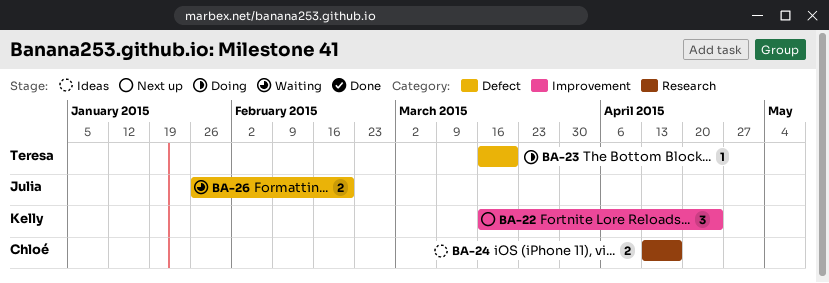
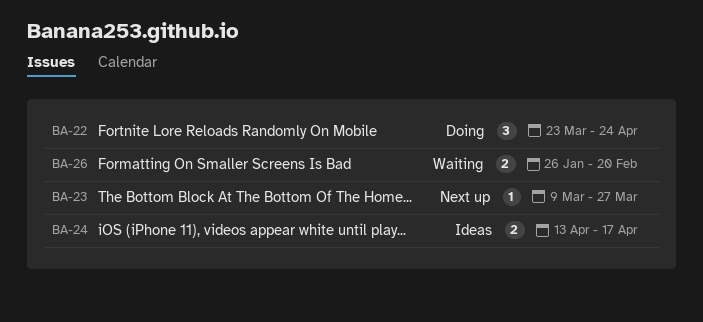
BA-22, status: Next up -> Doing
BA-22, start: Mar 16 -> Mar 23
BA-23, status: Doing -> Next up
BA-23, start: Mar 16 -> Mar 9
BA-23, due: Mar 20 -> Mar 27

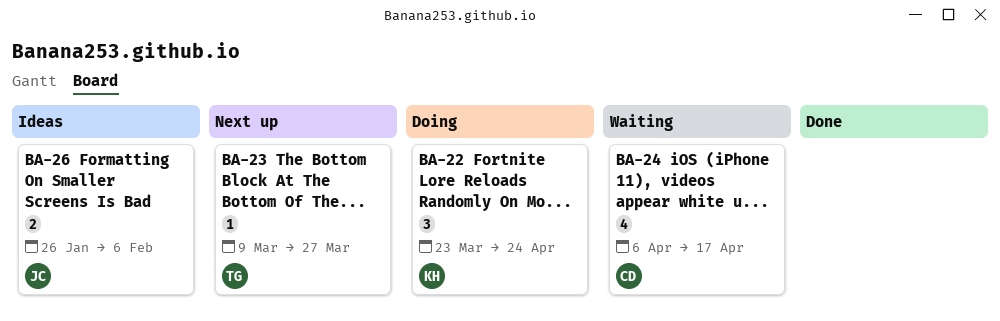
BA-24, status: Ideas -> Waiting
BA-24, estimate: 2 -> 4
BA-24, start: Apr 13 -> Apr 6
BA-26, status: Waiting -> Ideas
BA-26, due: Feb 20 -> Feb 6

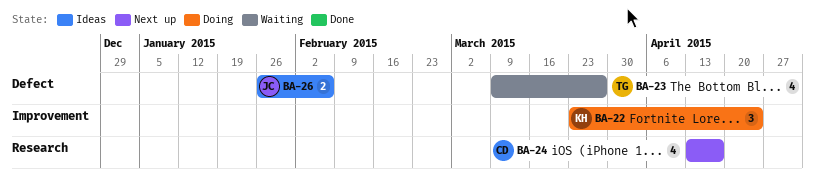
BA-23, status: Next up -> Waiting
BA-23, estimate: 1 -> 4
BA-24, status: Waiting -> Next up
BA-24, start: Apr 6 -> Apr 13

